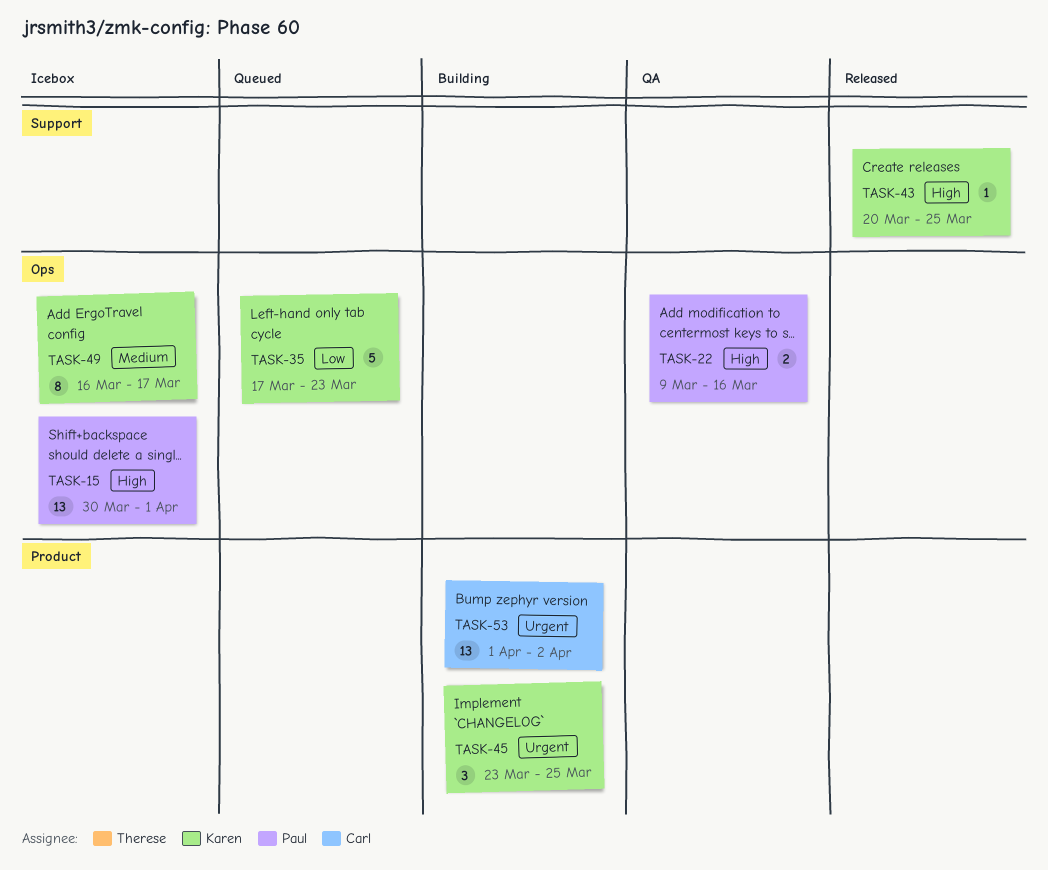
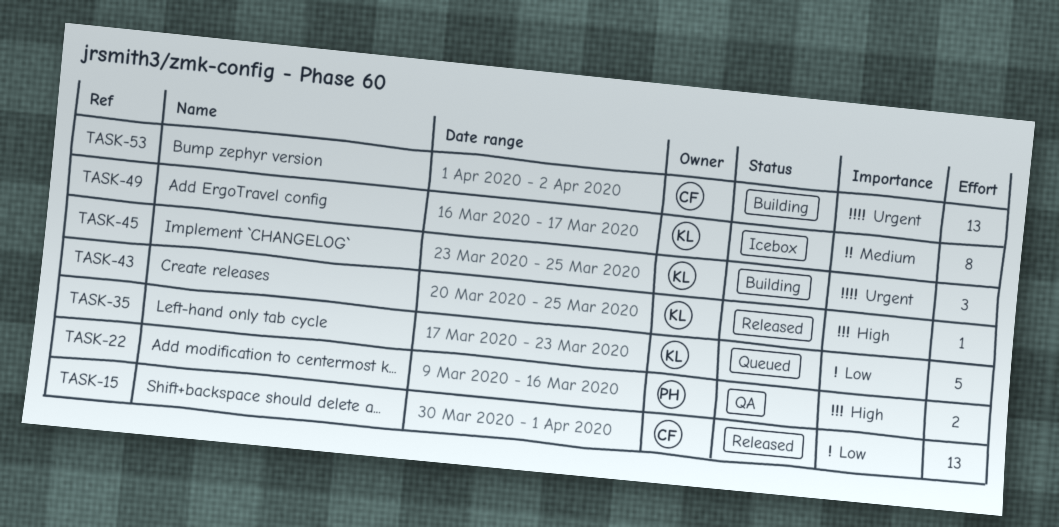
TASK-15, status: Icebox -> Released
TASK-15, owner: Paul -> Carl
TASK-15, priority: High -> Low

